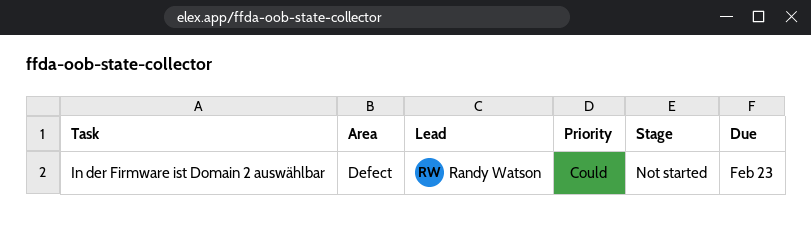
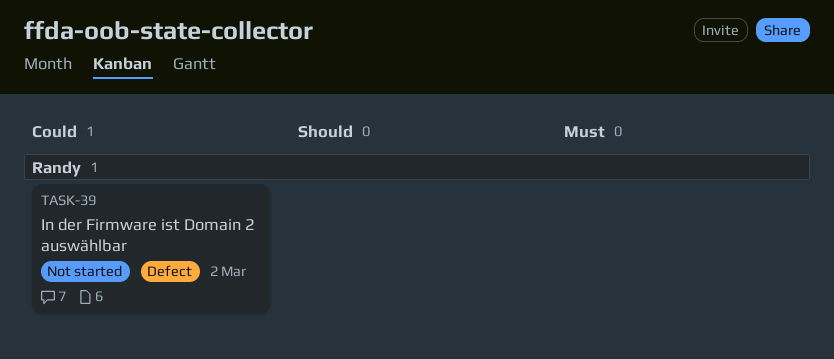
In der Firmware ist Domain 2 auswählbar, due: Feb 23 -> Mar 2

